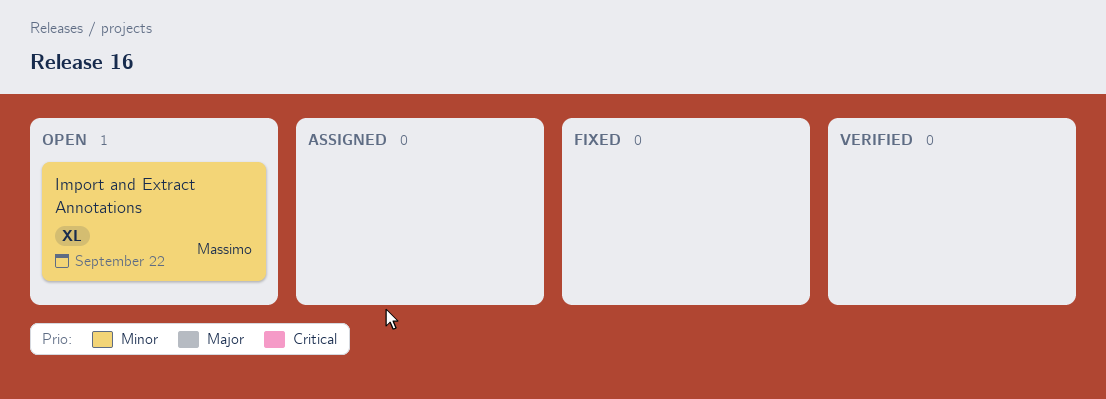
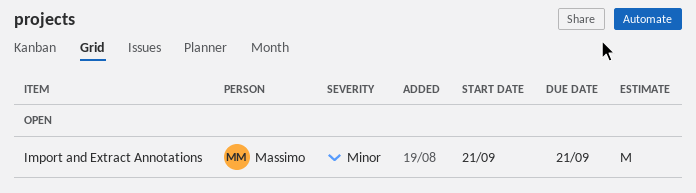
Import and Extract Annotations, estimate: XL -> M
Import and Extract Annotations, due: Sep 22 -> Sep 21

